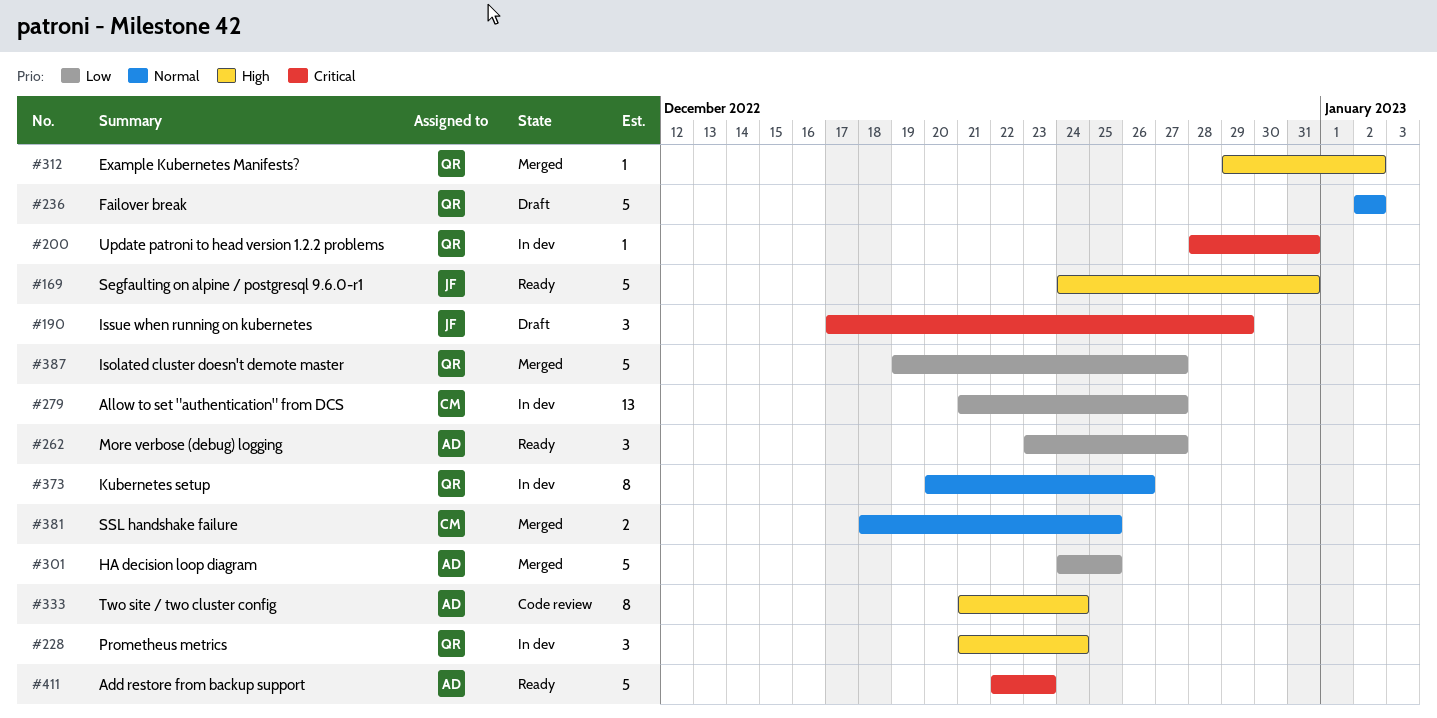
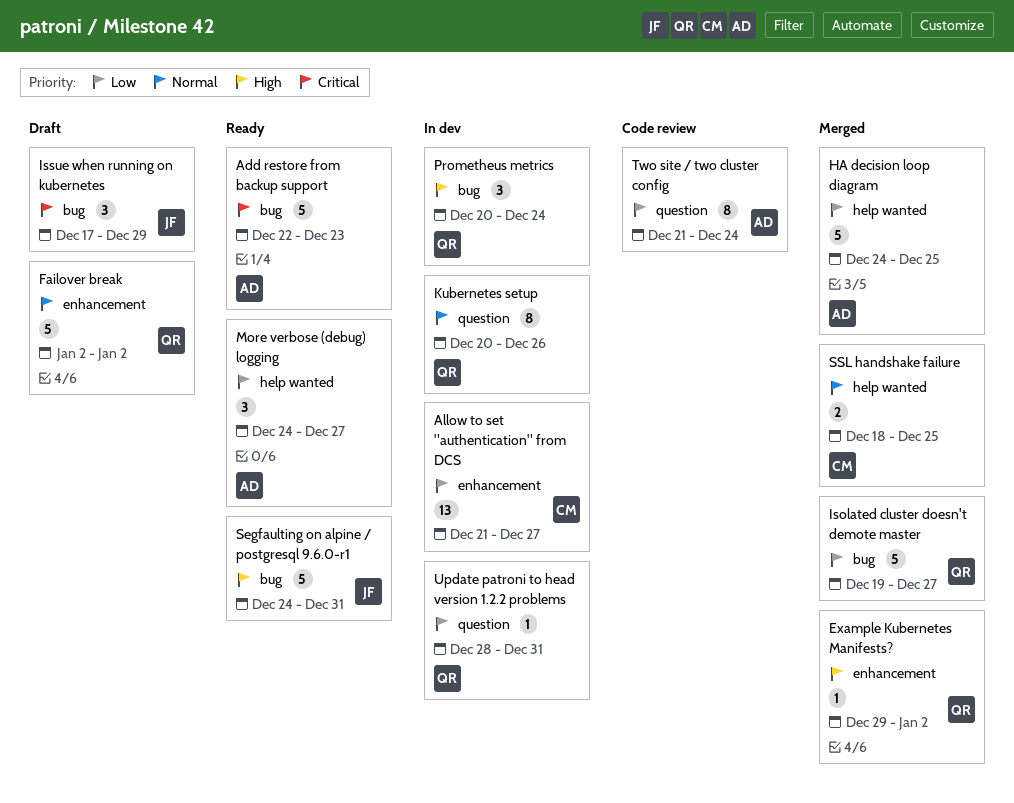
More verbose (debug) logging, start: Dec 23 -> Dec 24
Prometheus metrics, start: Dec 21 -> Dec 20
Two site / two cluster config, priority: High -> Low
Update patroni to head version 1.2.2 problems, priority: Critical -> Low

